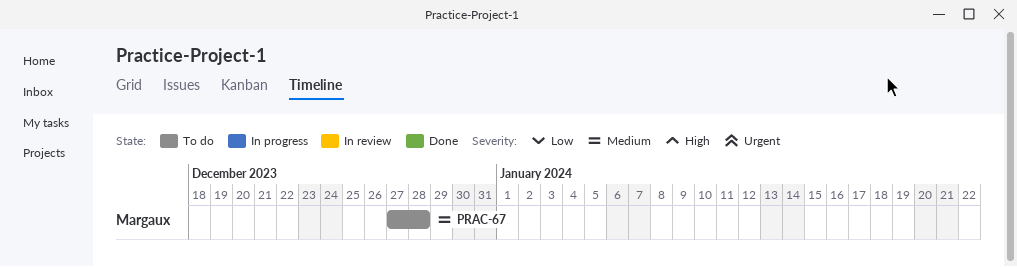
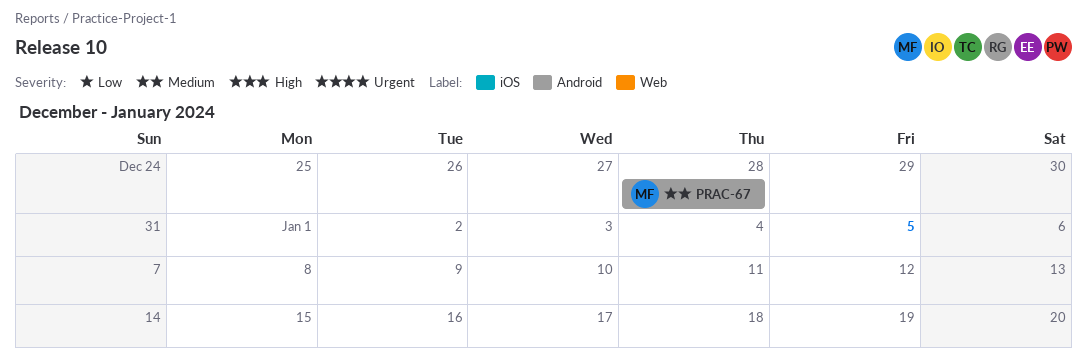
PRAC-67, start: Dec 27 -> Dec 28

